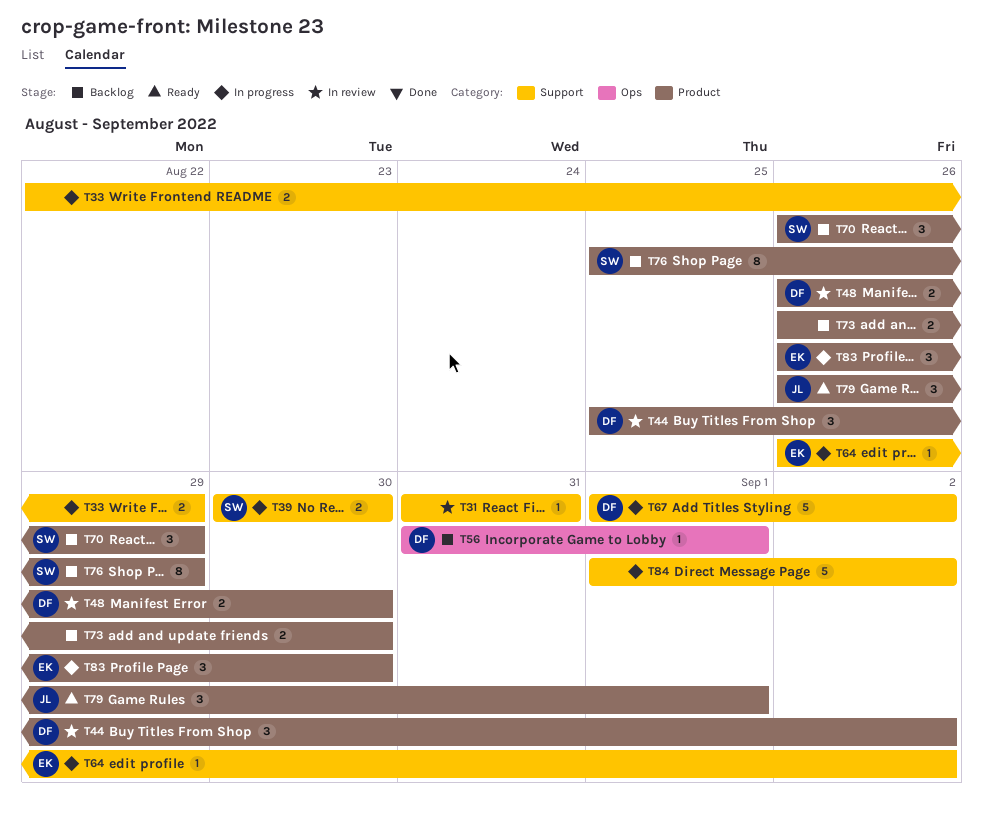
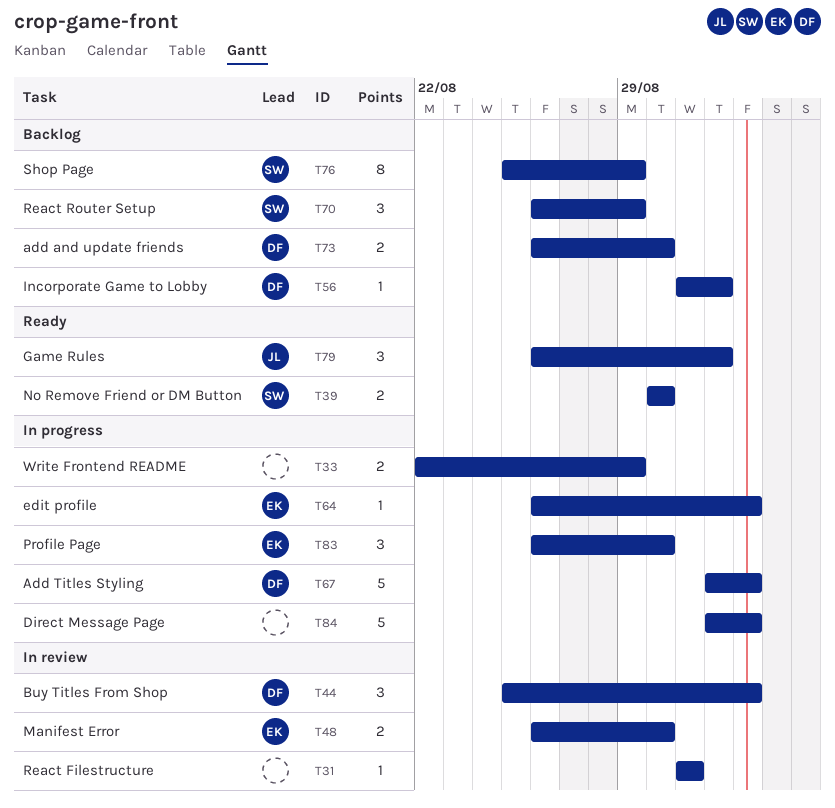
T39, status: In progress -> Ready
T48, owner: DF -> EK
T73, owner: none -> DF

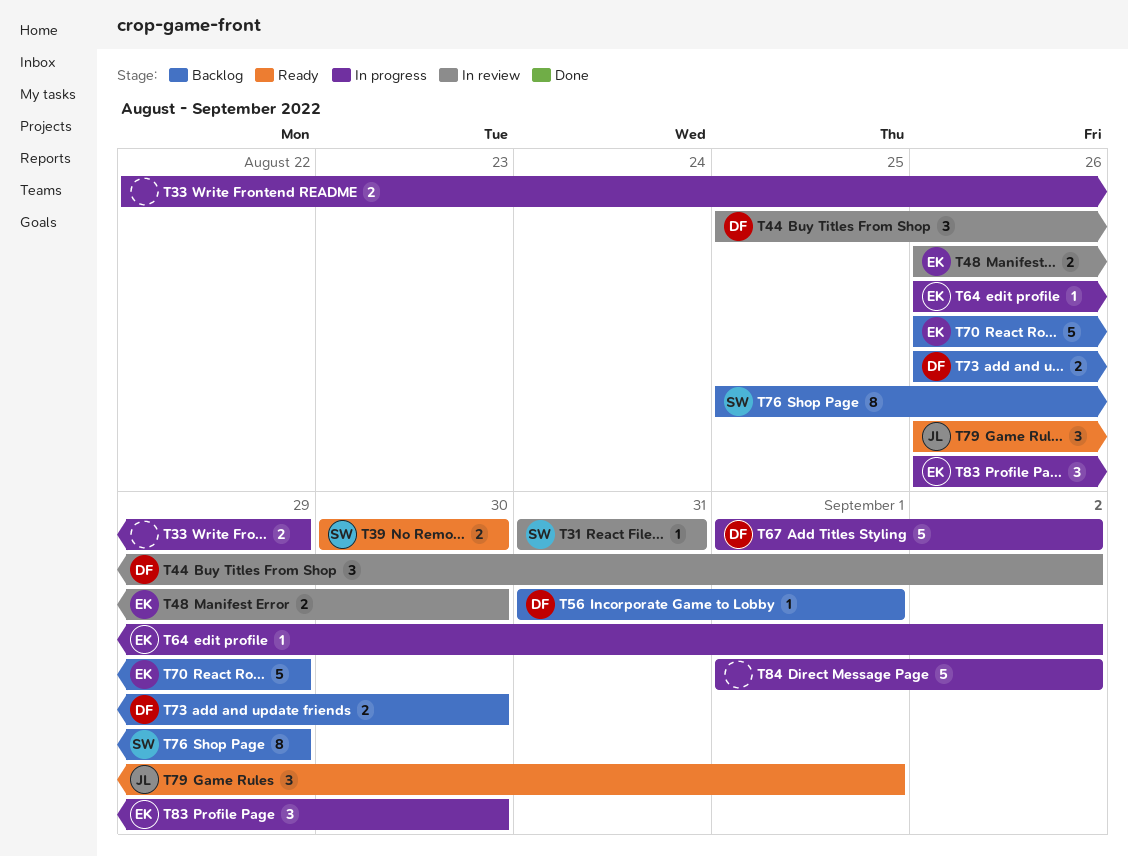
T31, owner: none -> SW
T70, owner: SW -> EK
T70, estimate: 3 -> 5

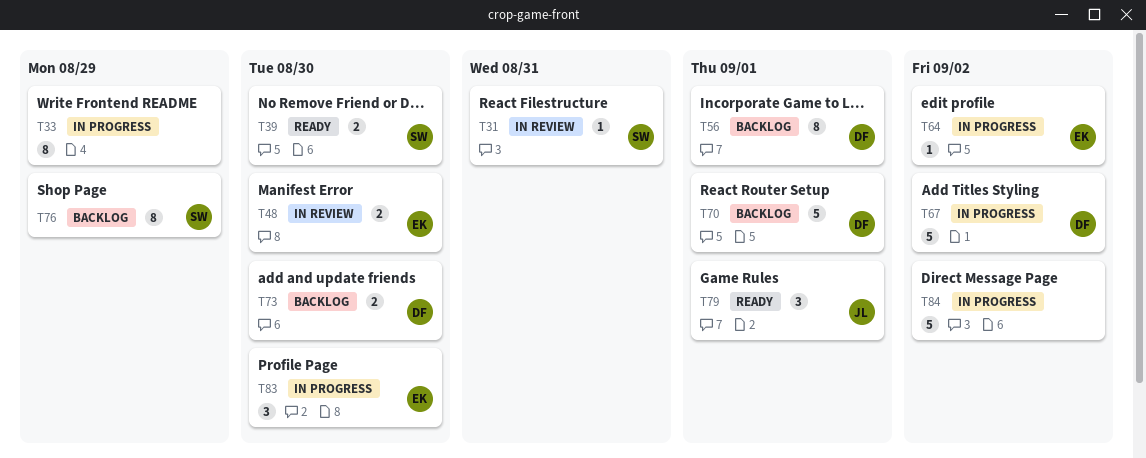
T33, estimate: 2 -> 8
T44: present -> none
T56, estimate: 1 -> 8
T70, owner: EK -> DF
T70, due: Aug 29 -> Sep 1

